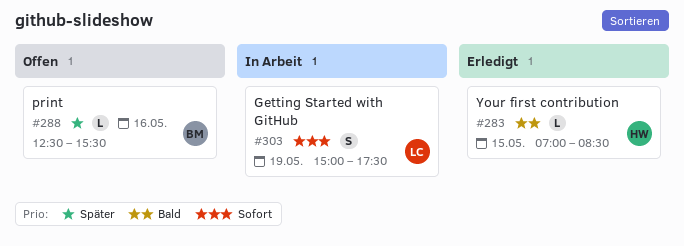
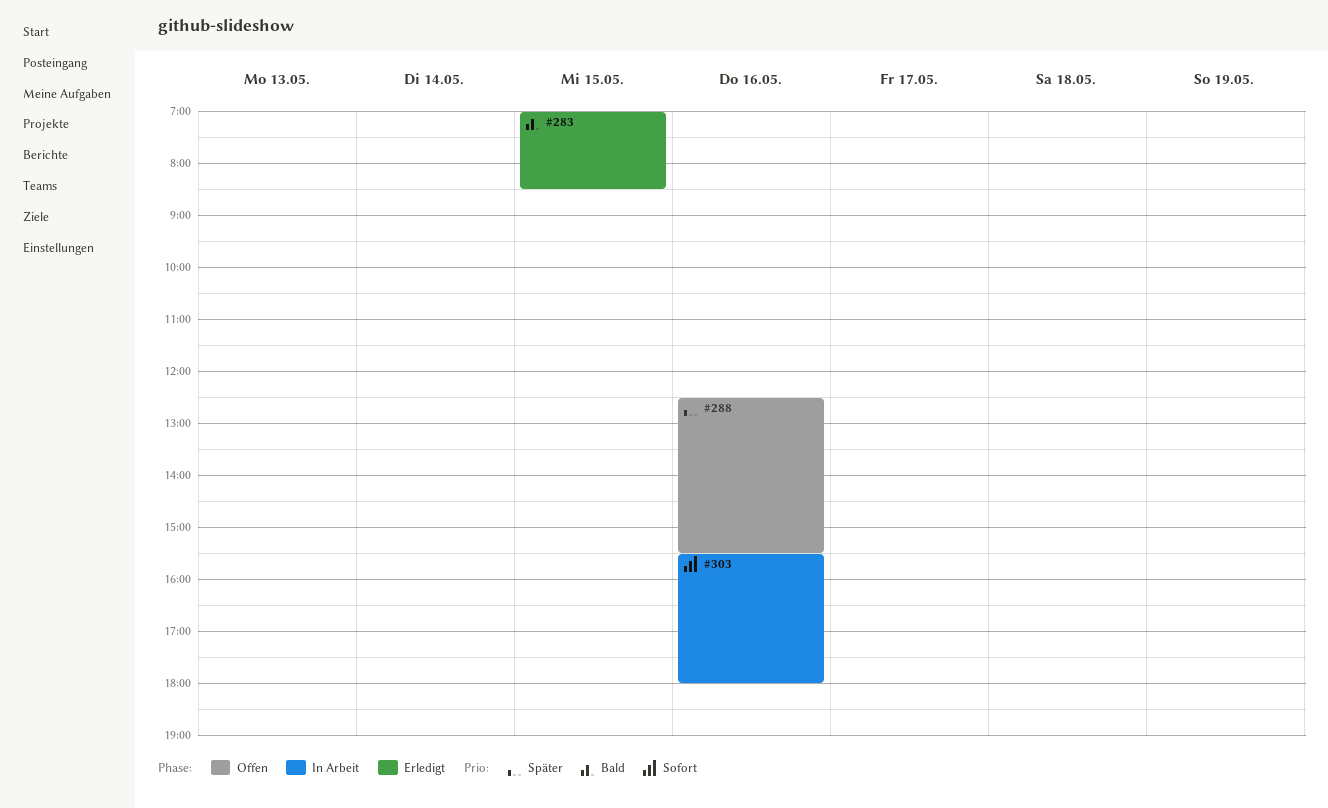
#303, day: May 19 -> May 16
#303, begins: 15:00 -> 15:30
#303, ends: 17:30 -> 18:00

